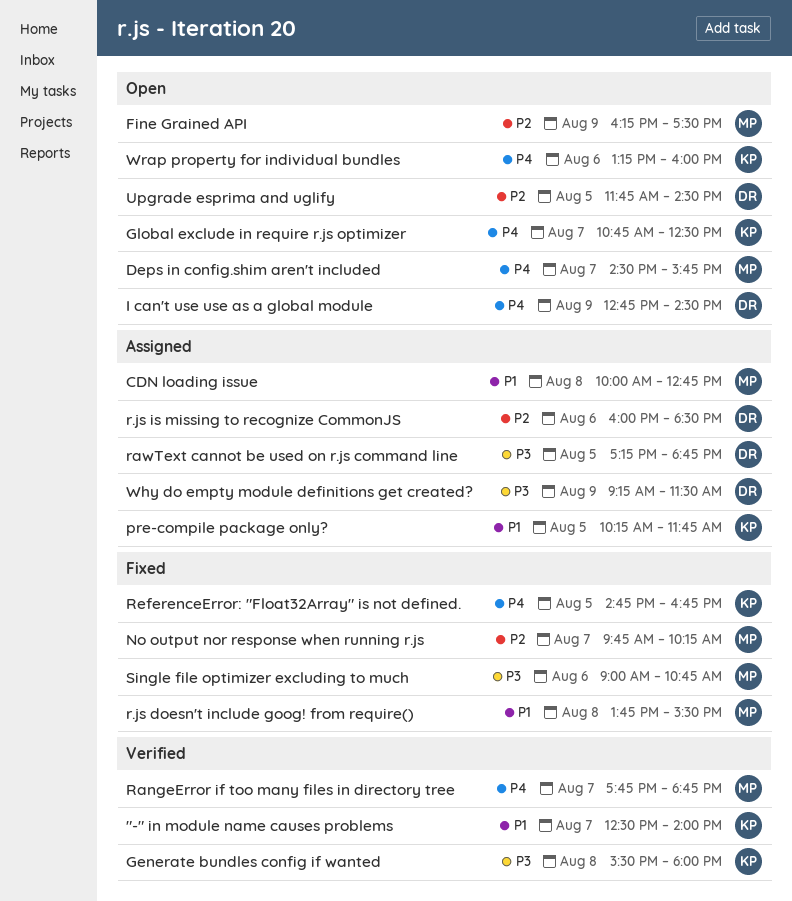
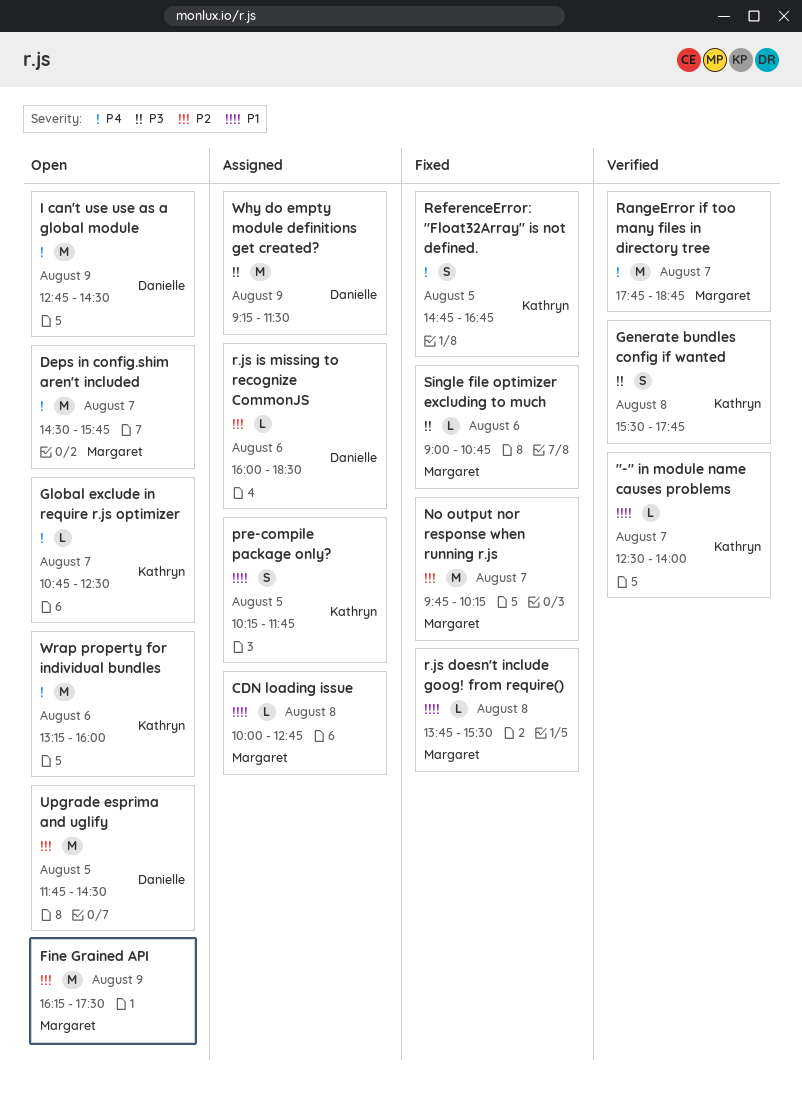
Generate bundles config if wanted, ends: 18:00 -> 17:45
rawText cannot be used on r.js command line: present -> none

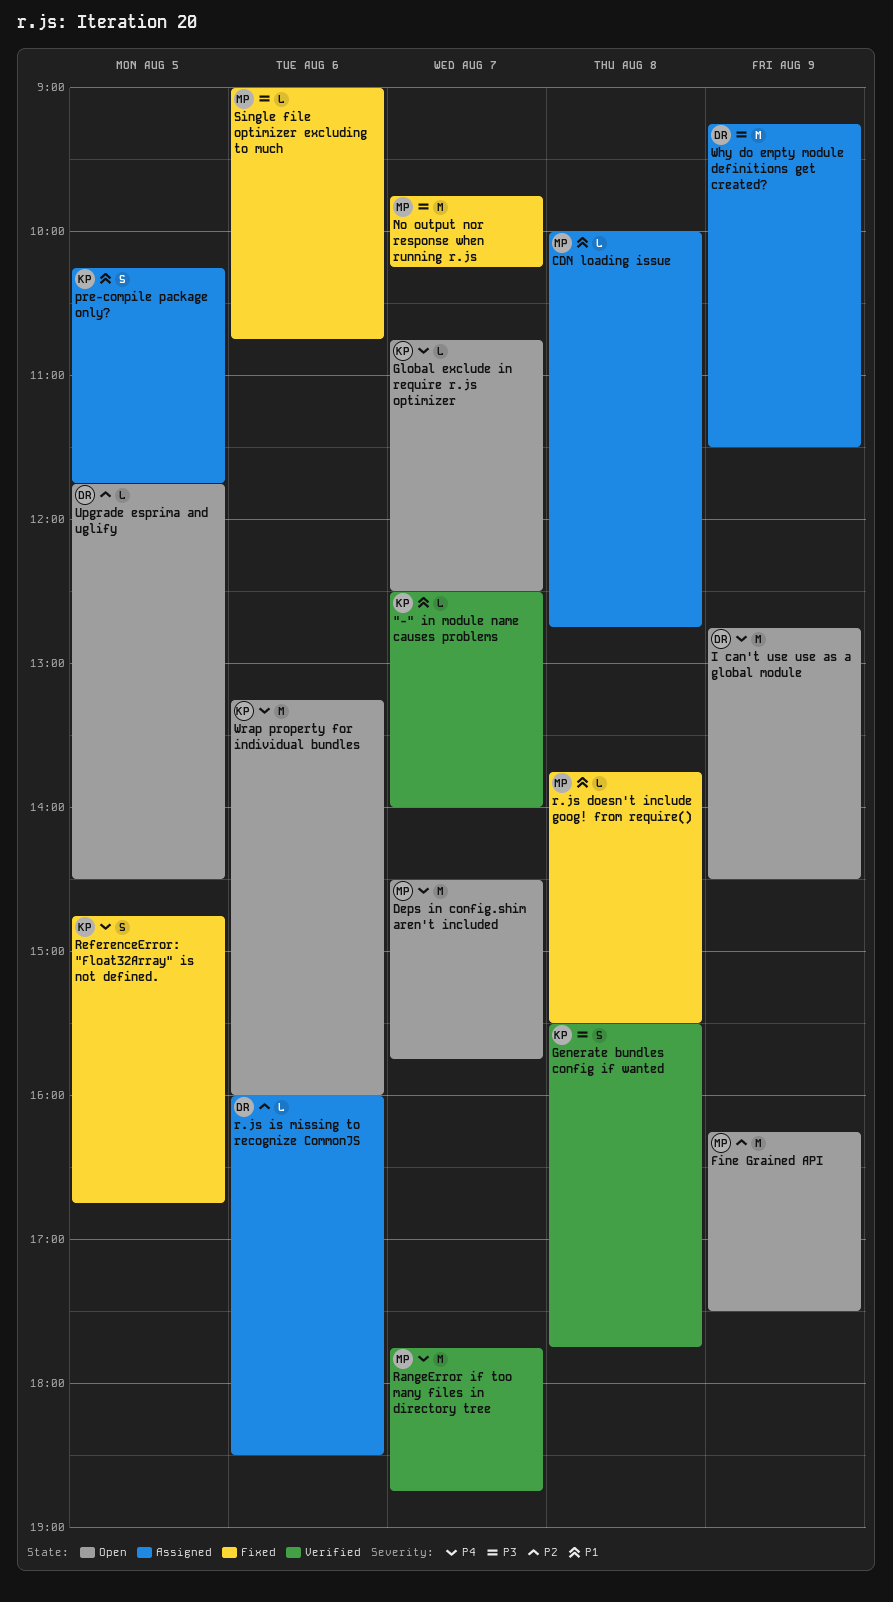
No output nor response when running r.js, priority: P2 -> P3
Upgrade esprima and uglify, estimate: M -> L

